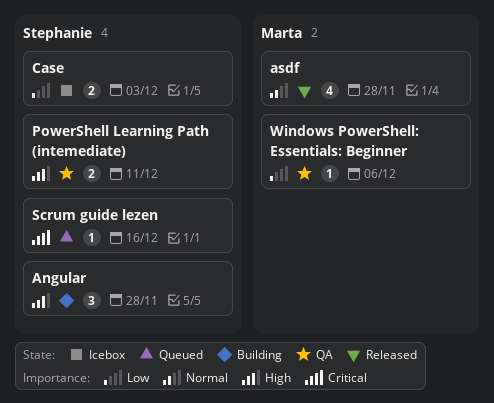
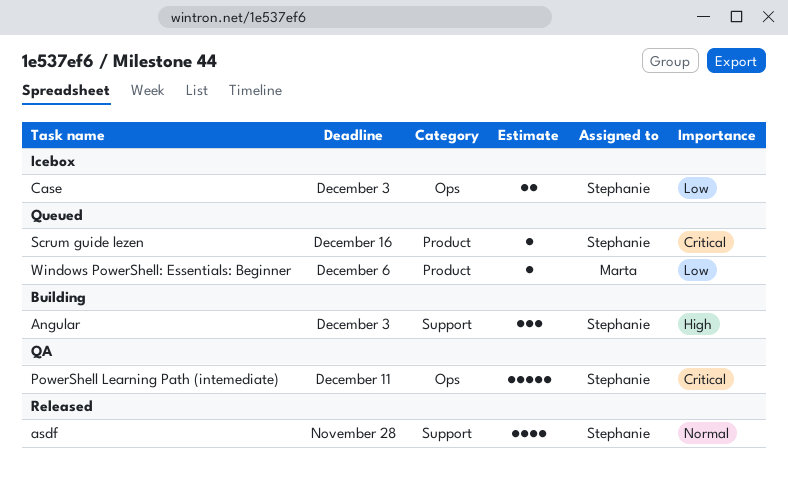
Angular, due: Nov 28 -> Dec 3
asdf, owner: Marta -> Stephanie
PowerShell Learning Path (intemediate), priority: High -> Critical
PowerShell Learning Path (intemediate), estimate: 2 -> 5
Windows PowerShell: Essentials: Beginner, status: QA -> Queued

